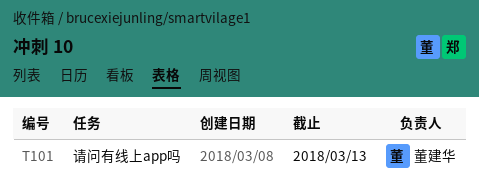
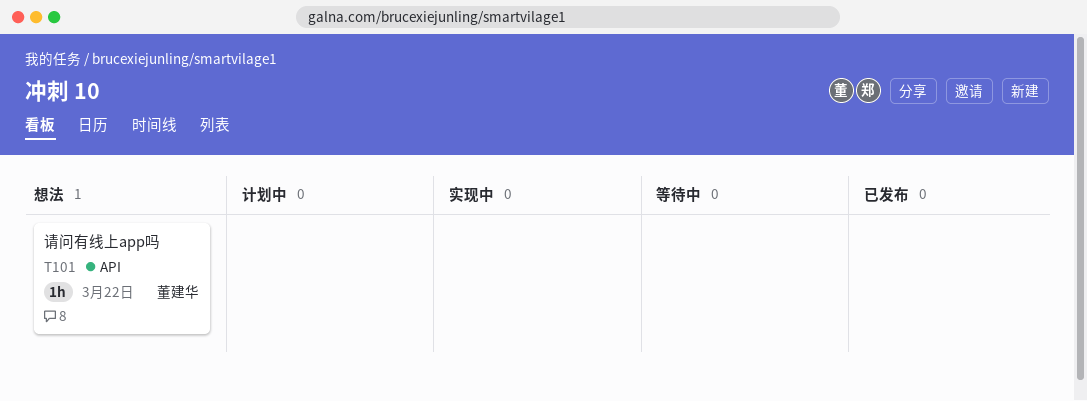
T101, due: Mar 13 -> Mar 22

